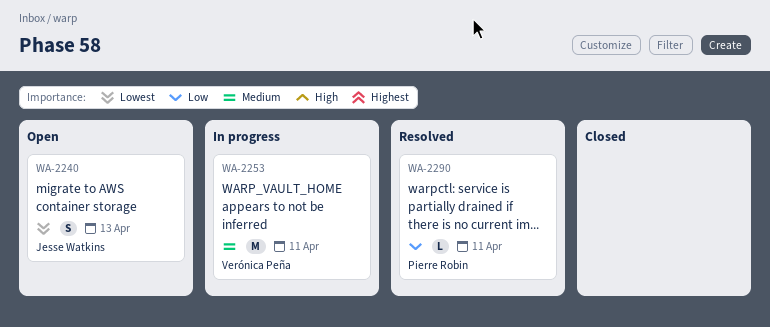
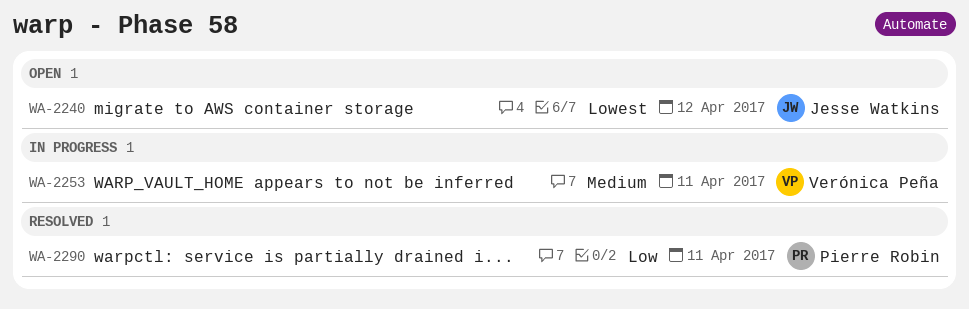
WA-2240, due: Apr 13 -> Apr 12

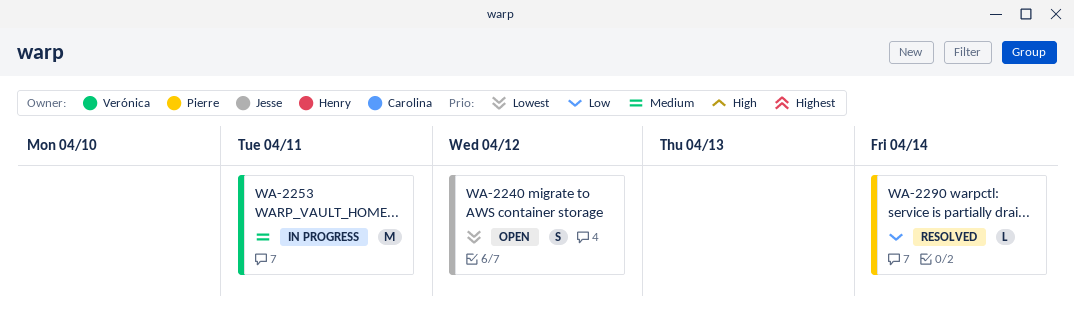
WA-2290, due: Apr 11 -> Apr 14

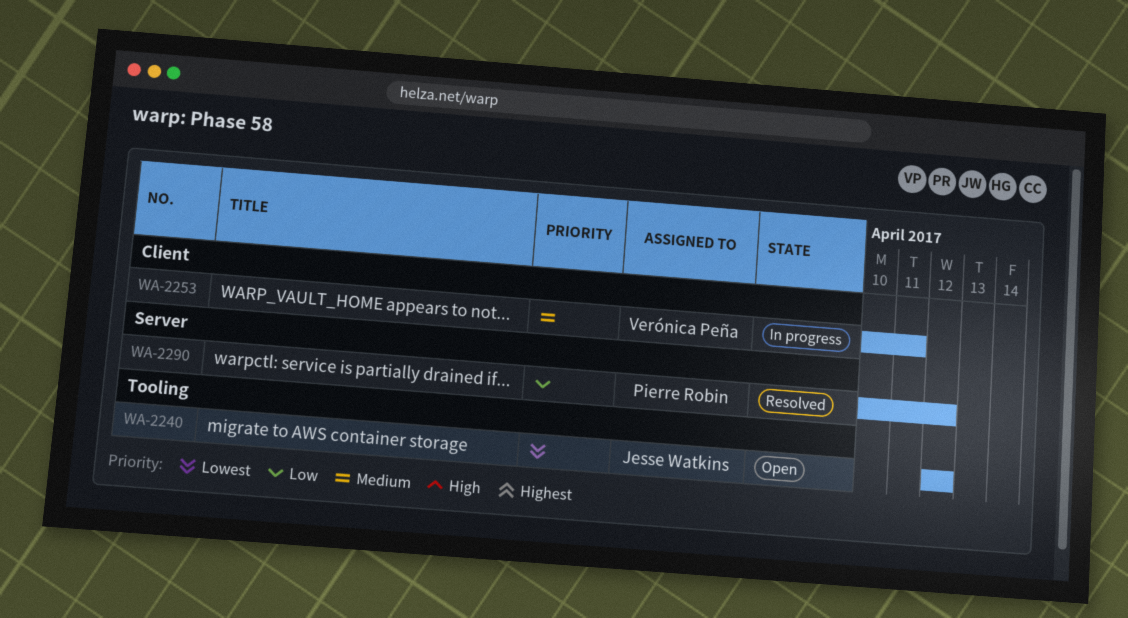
WA-2290, due: Apr 14 -> Apr 12

